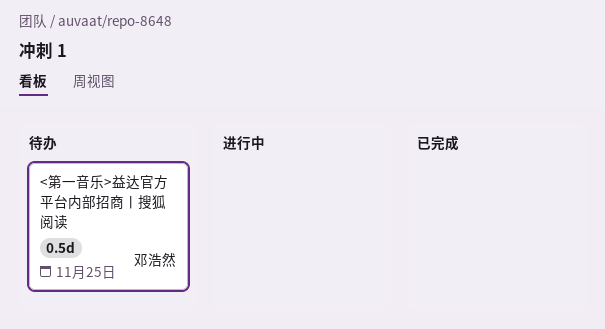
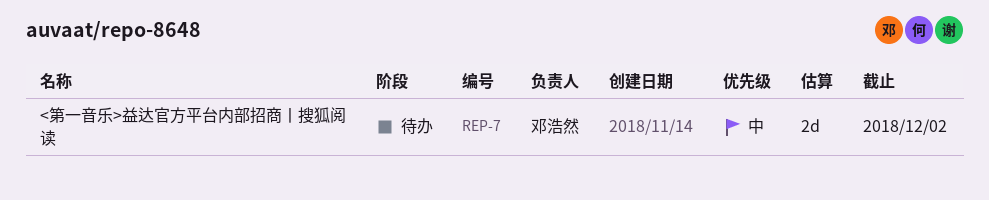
<第一音乐>益达官方平台内部招商丨搜狐阅读, estimate: 0.5d -> 2d
<第一音乐>益达官方平台内部招商丨搜狐阅读, due: Nov 25 -> Dec 2

